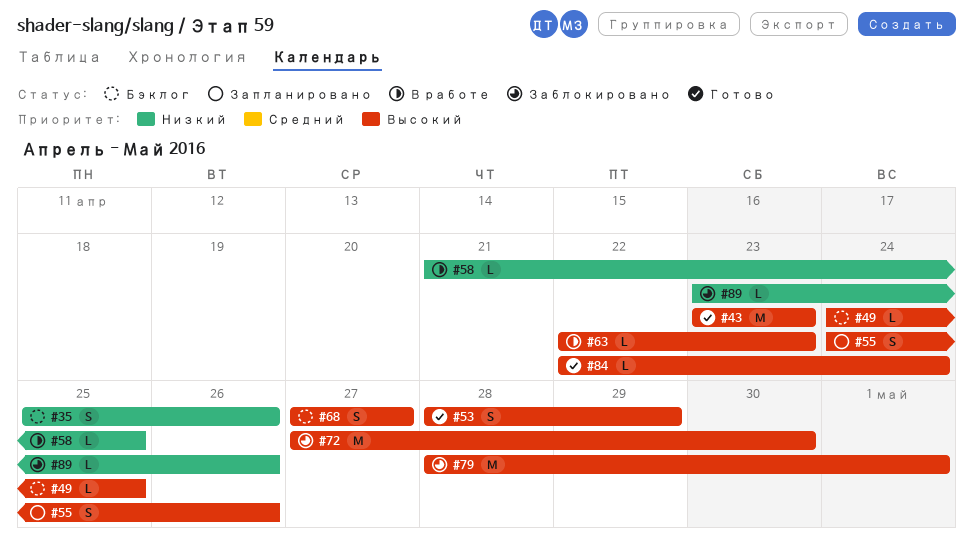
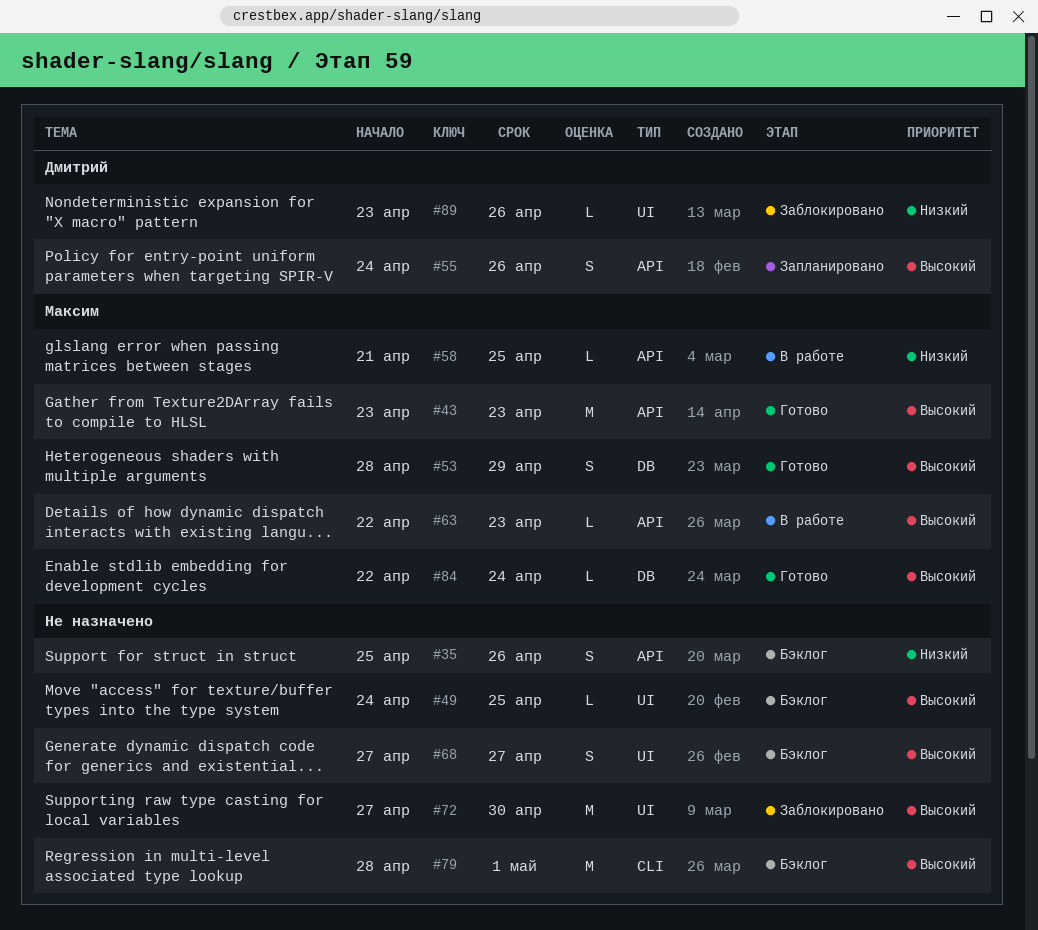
#79, status: Заблокировано -> Бэклог

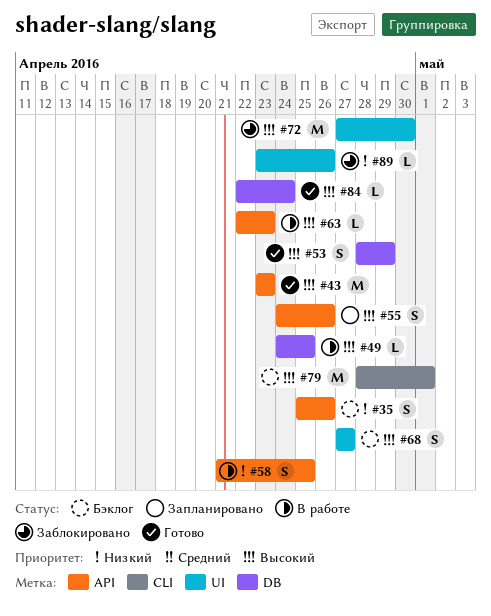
#49, status: Бэклог -> В работе
#49, label: UI -> DB
#58, estimate: L -> S

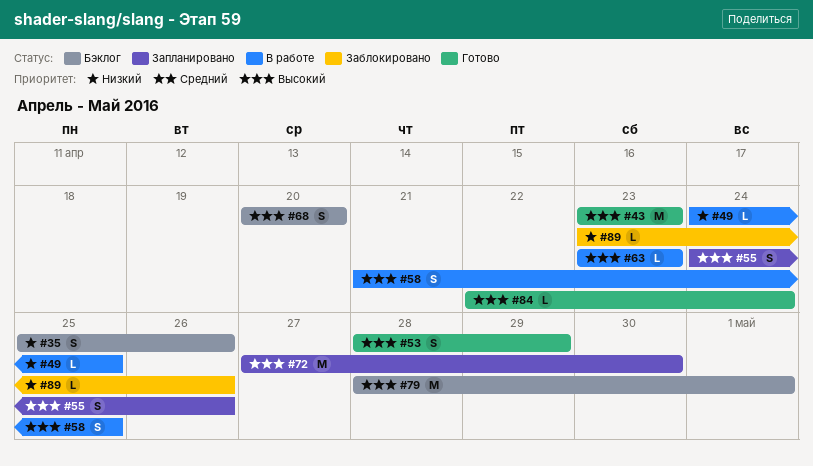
#49, priority: Высокий -> Низкий
#58, priority: Низкий -> Высокий
#63, start: Apr 22 -> Apr 23
#68, start: Apr 27 -> Apr 20
#68, due: Apr 27 -> Apr 20
#72, status: Заблокировано -> Запланировано

